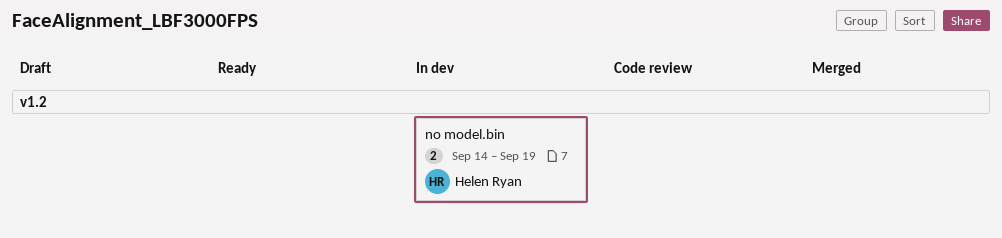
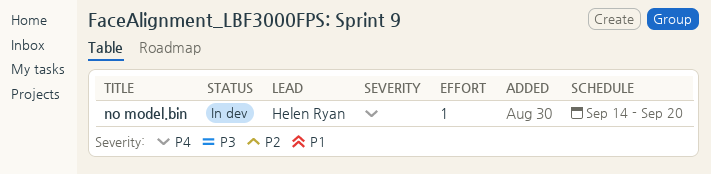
no model.bin, estimate: 2 -> 1
no model.bin, due: Sep 19 -> Sep 20

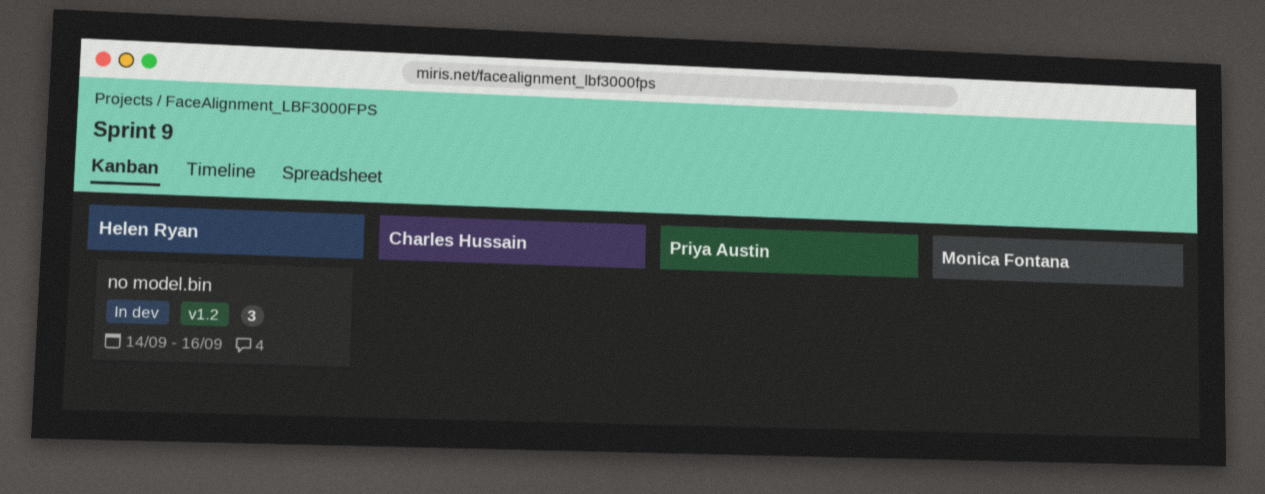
no model.bin, estimate: 1 -> 3
no model.bin, due: Sep 20 -> Sep 16

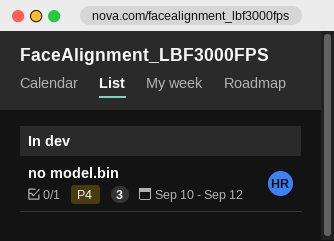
no model.bin, start: Sep 14 -> Sep 10
no model.bin, due: Sep 16 -> Sep 12

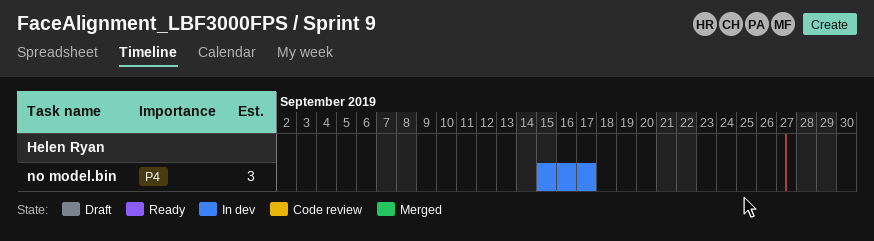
no model.bin, start: Sep 10 -> Sep 15
no model.bin, due: Sep 12 -> Sep 17

